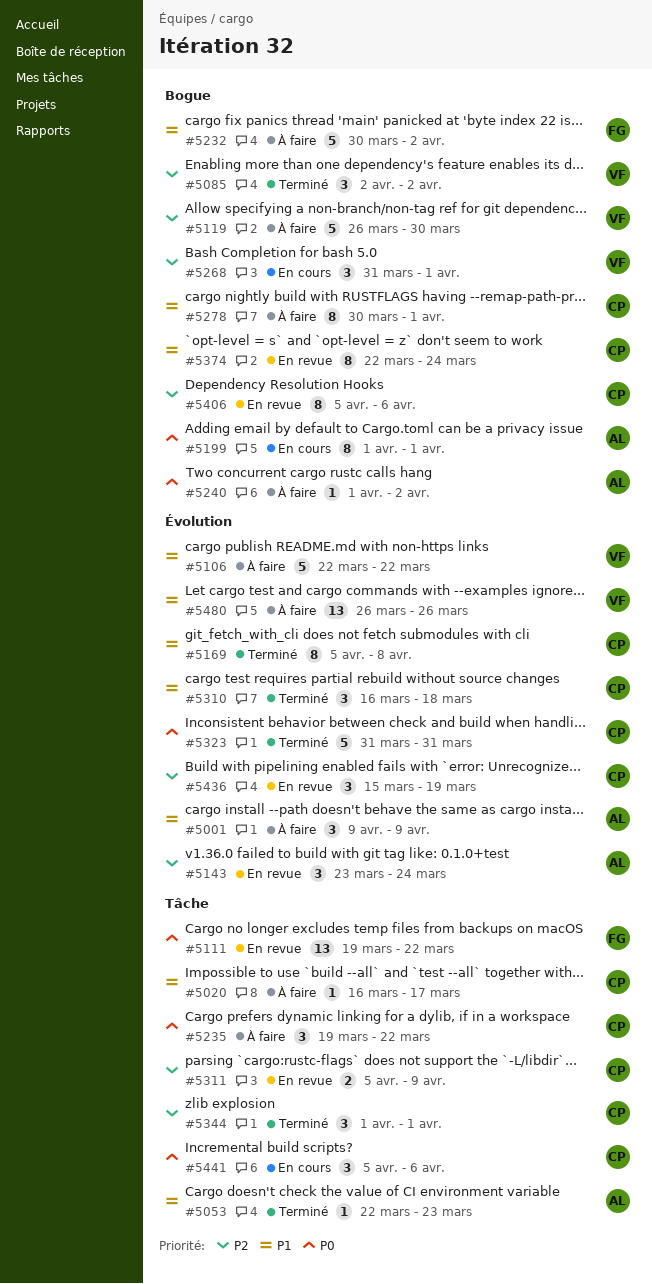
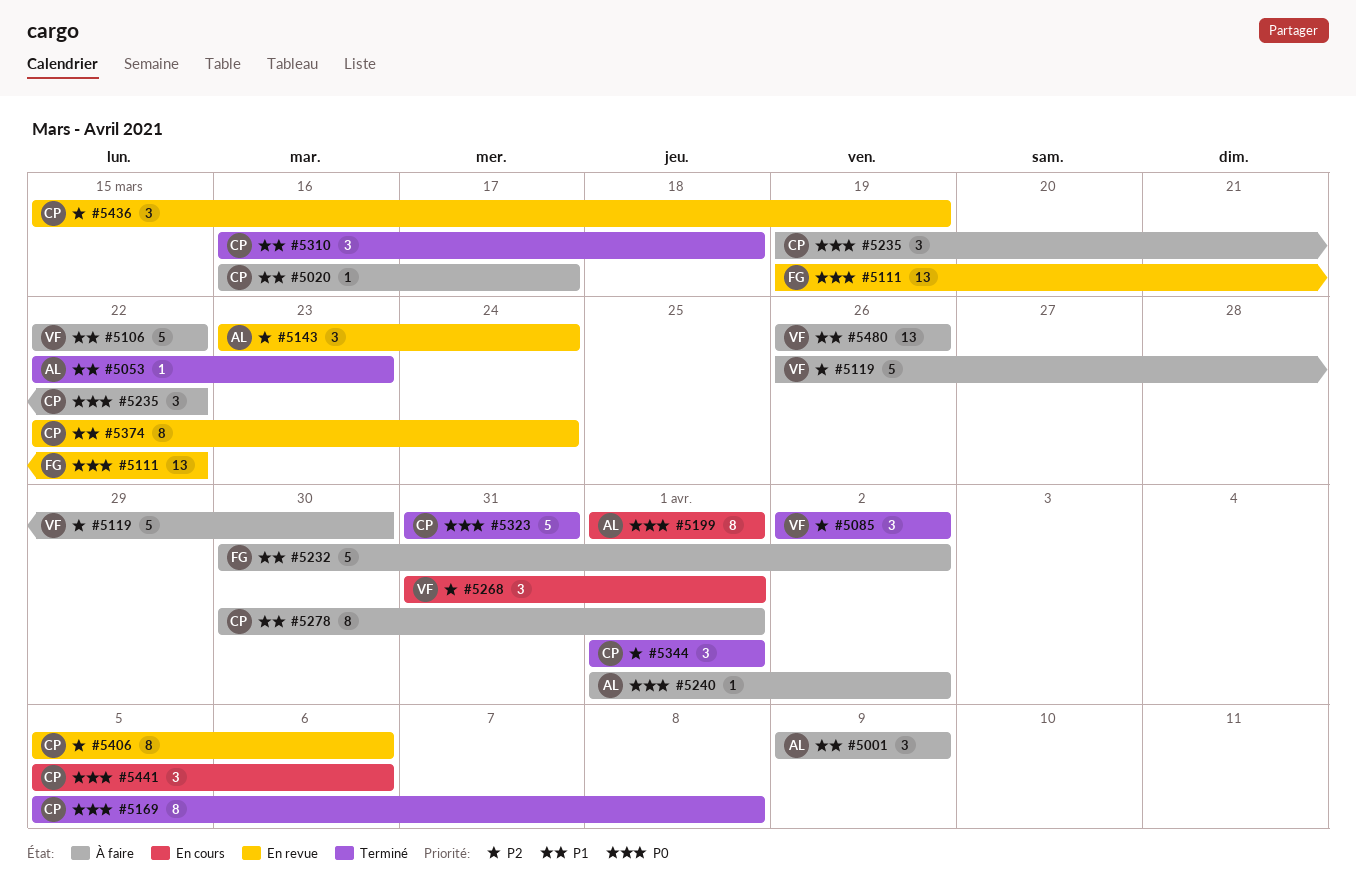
#5169, priority: P1 -> P0
#5311: present -> none

